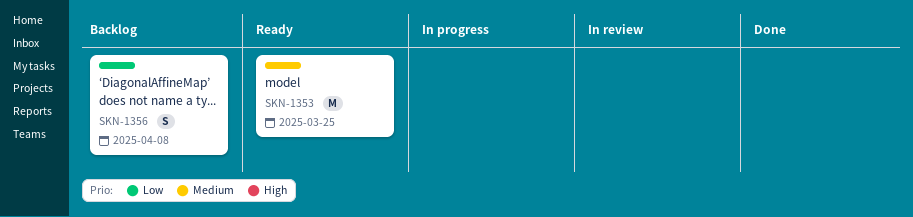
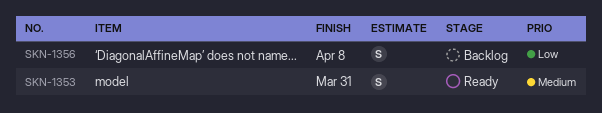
SKN-1353, estimate: M -> S
SKN-1353, due: Mar 25 -> Mar 31

